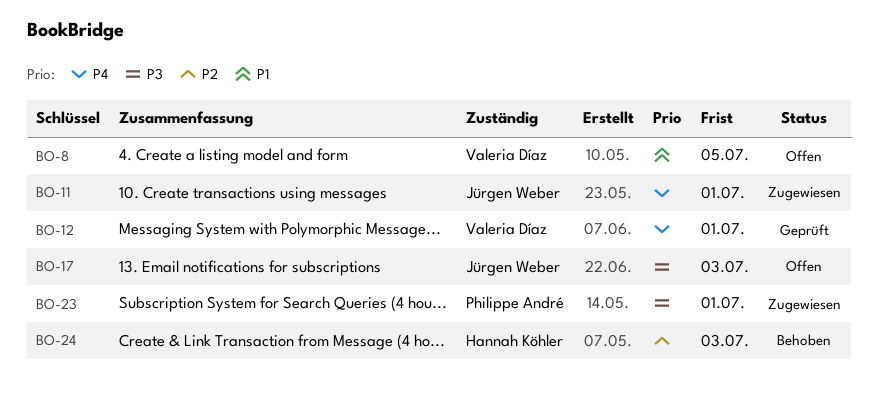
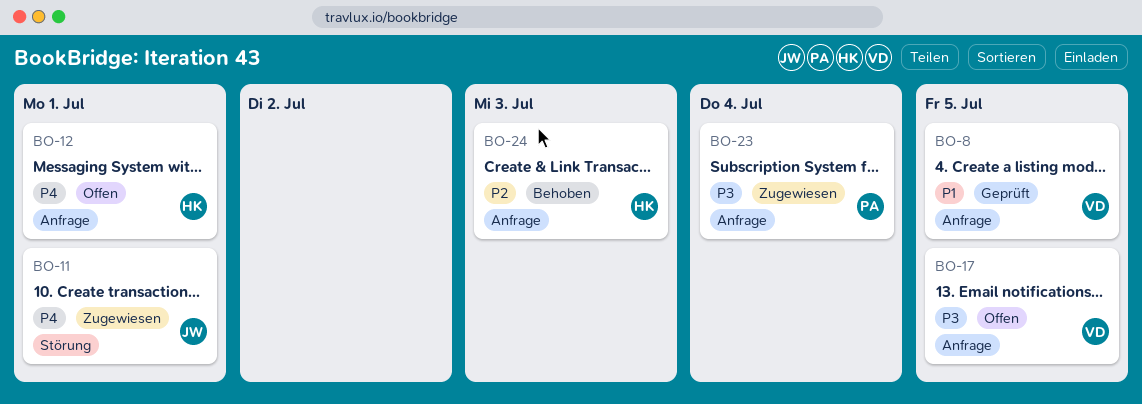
BO-8, status: Offen -> Geprüft
BO-12, status: Geprüft -> Offen
BO-12, owner: Valeria Díaz -> Hannah Köhler
BO-17, owner: Jürgen Weber -> Valeria Díaz
BO-17, due: Jul 3 -> Jul 5
BO-23, due: Jul 1 -> Jul 4

